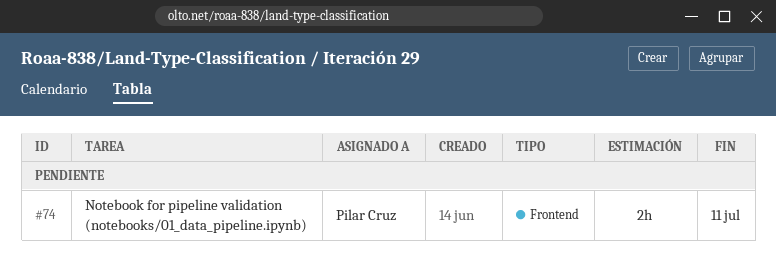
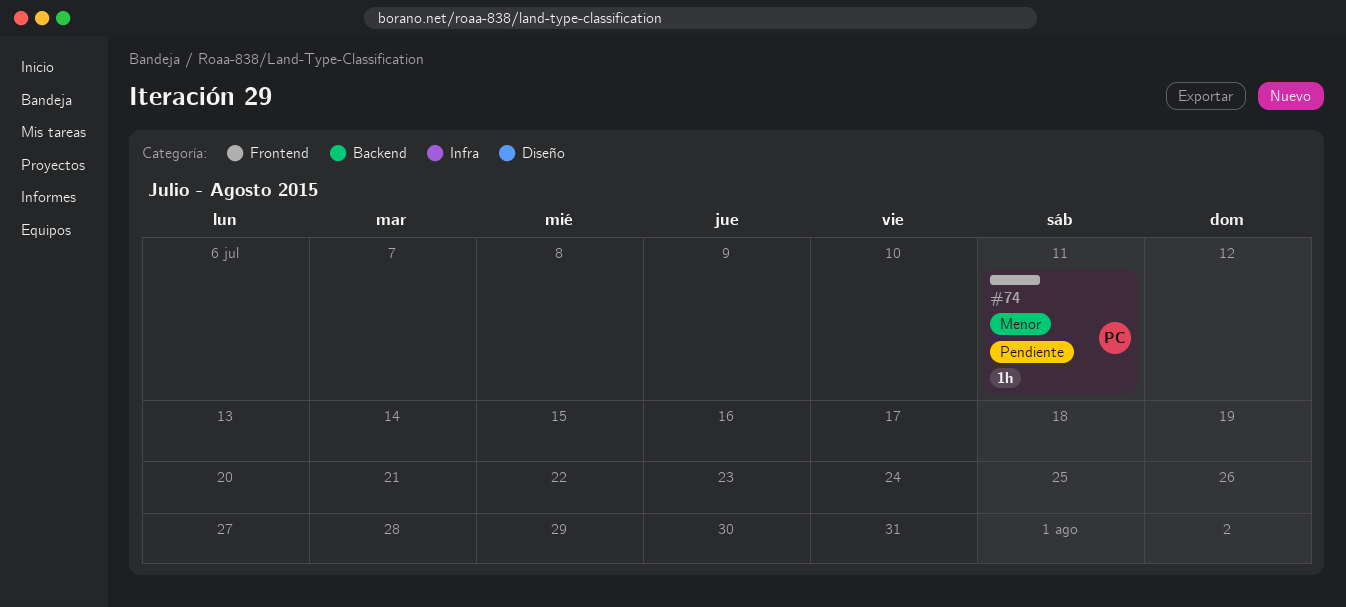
#74, estimate: 2h -> 1h

